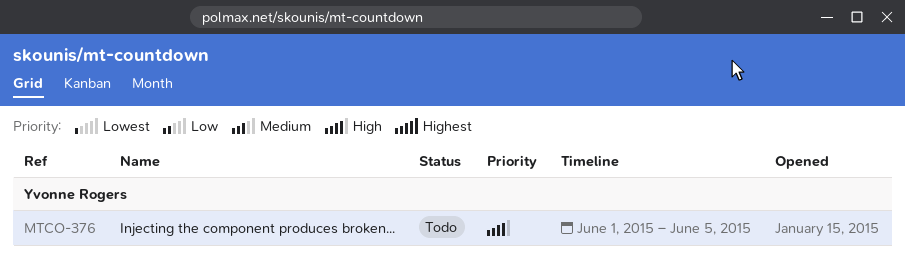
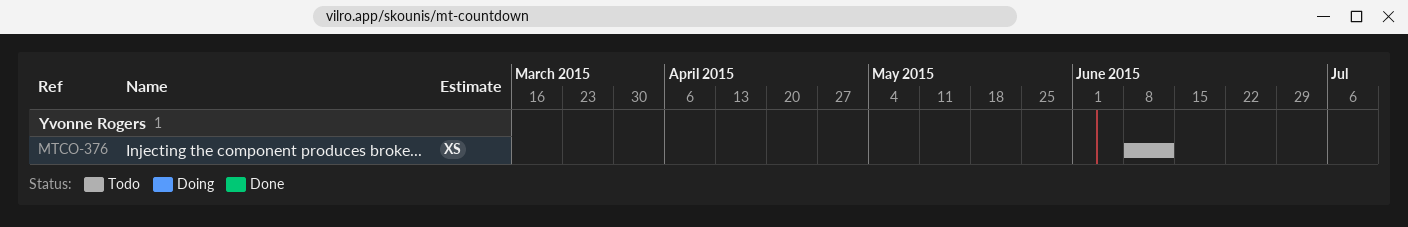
MTCO-376, start: Jun 1 -> Jun 8
MTCO-376, due: Jun 5 -> Jun 12

